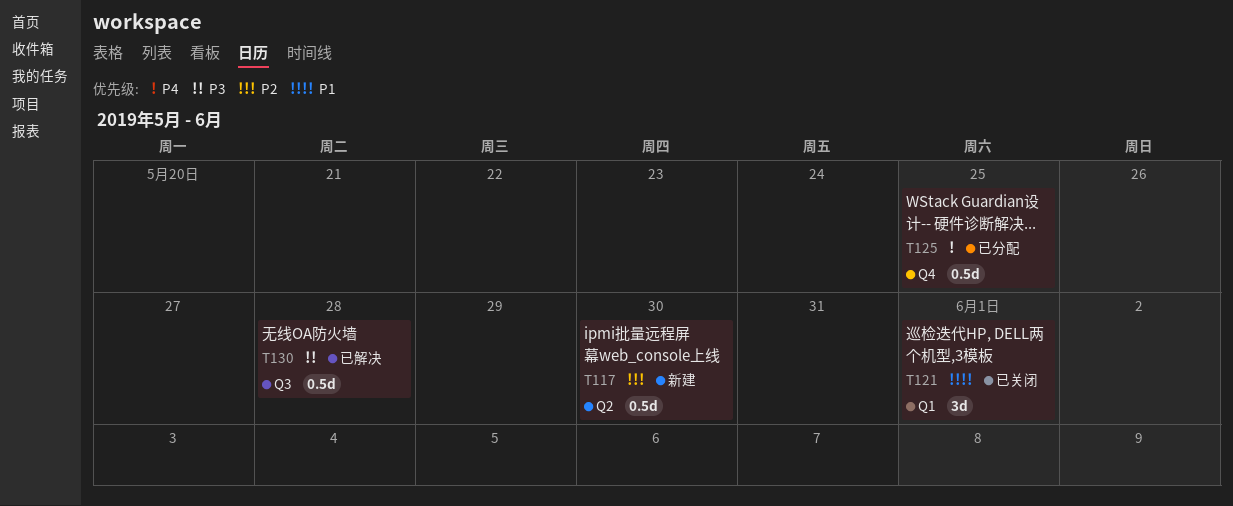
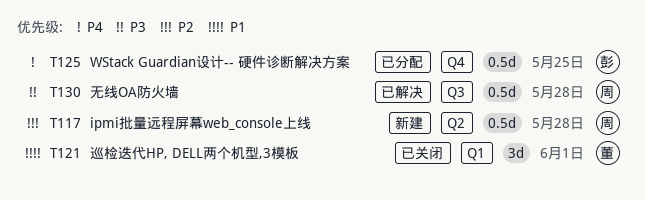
T117, due: May 30 -> May 28

